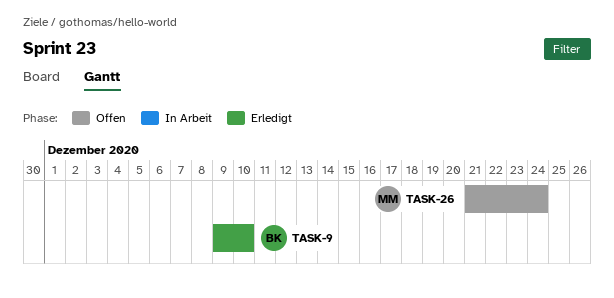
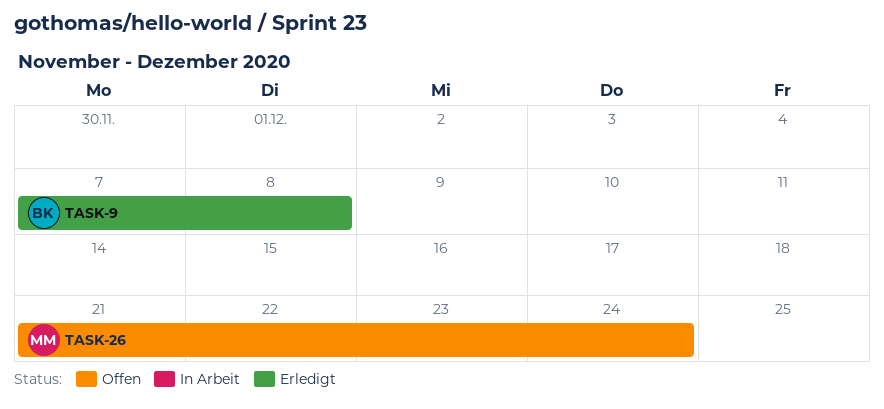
TASK-9, start: Dec 9 -> Dec 7
TASK-9, due: Dec 10 -> Dec 8

